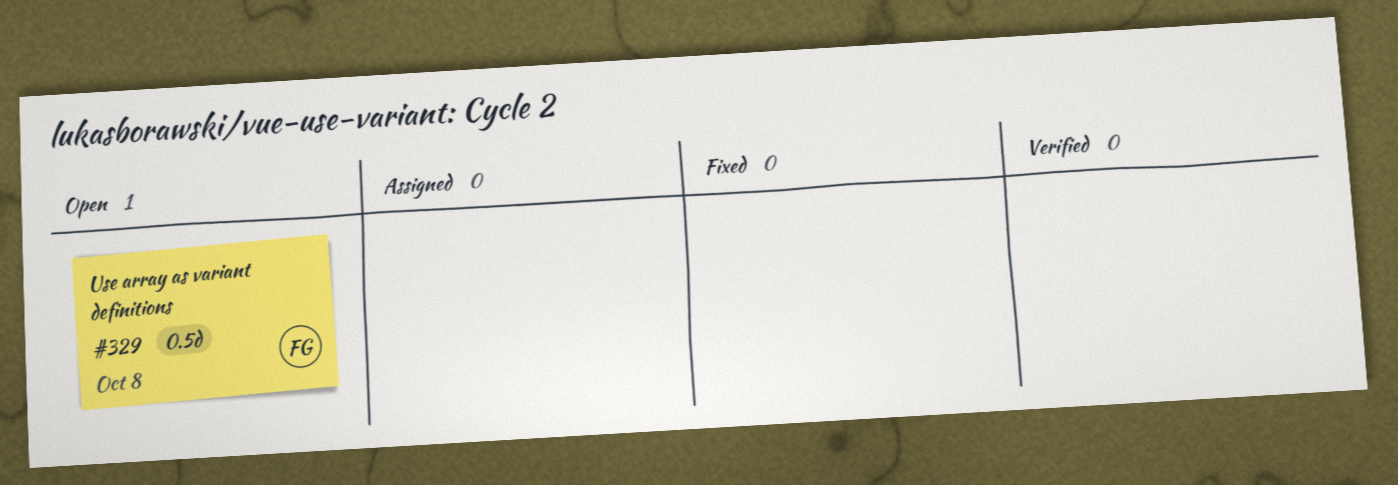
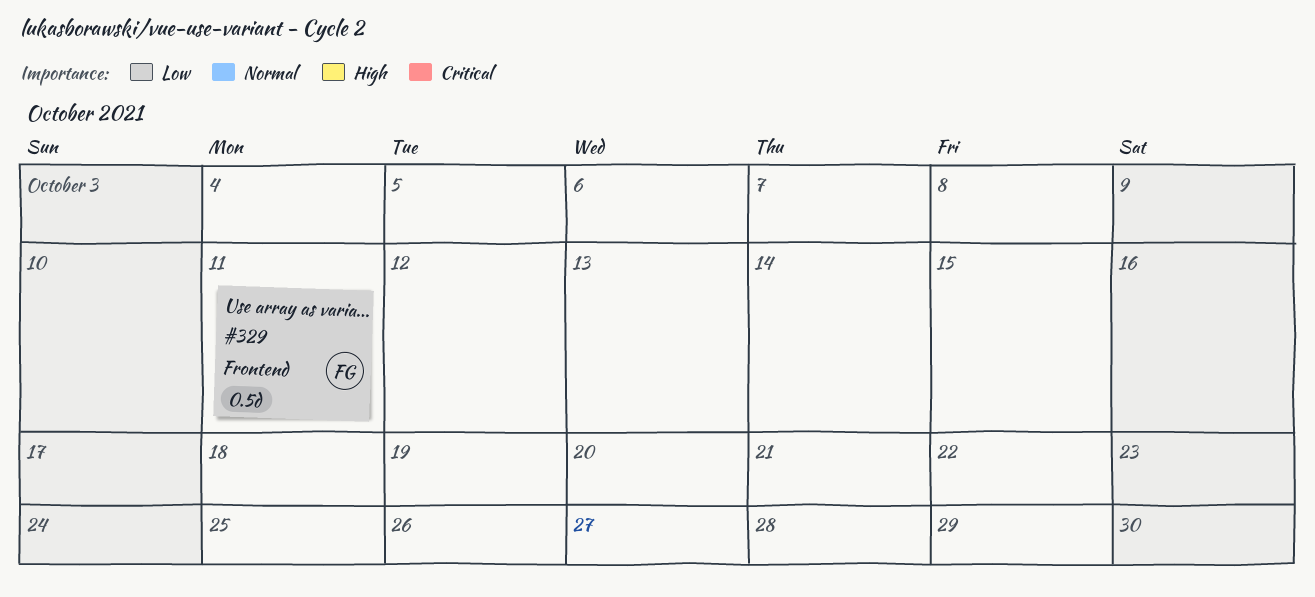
#329, due: Oct 8 -> Oct 11

